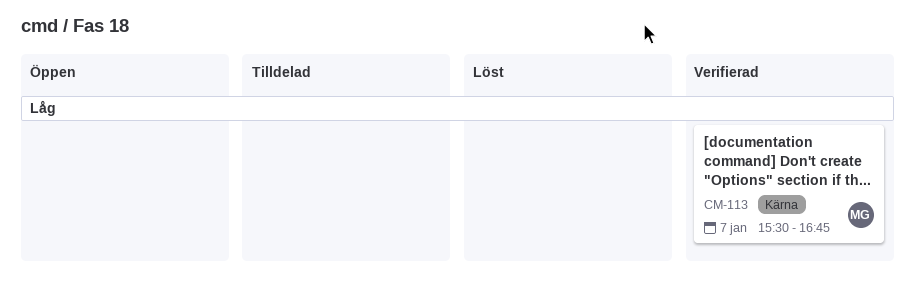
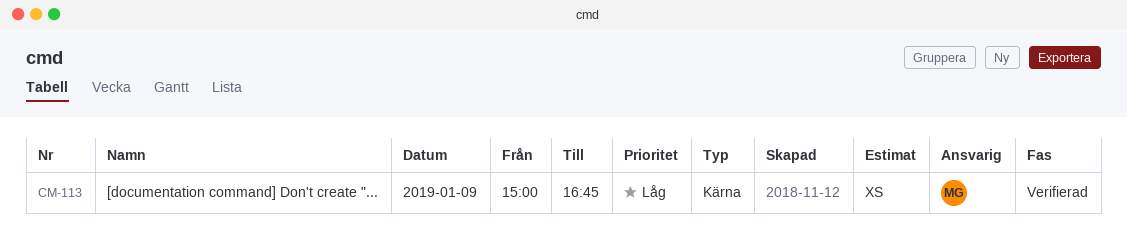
CM-113, day: Jan 7 -> Jan 9
CM-113, begins: 15:30 -> 15:00

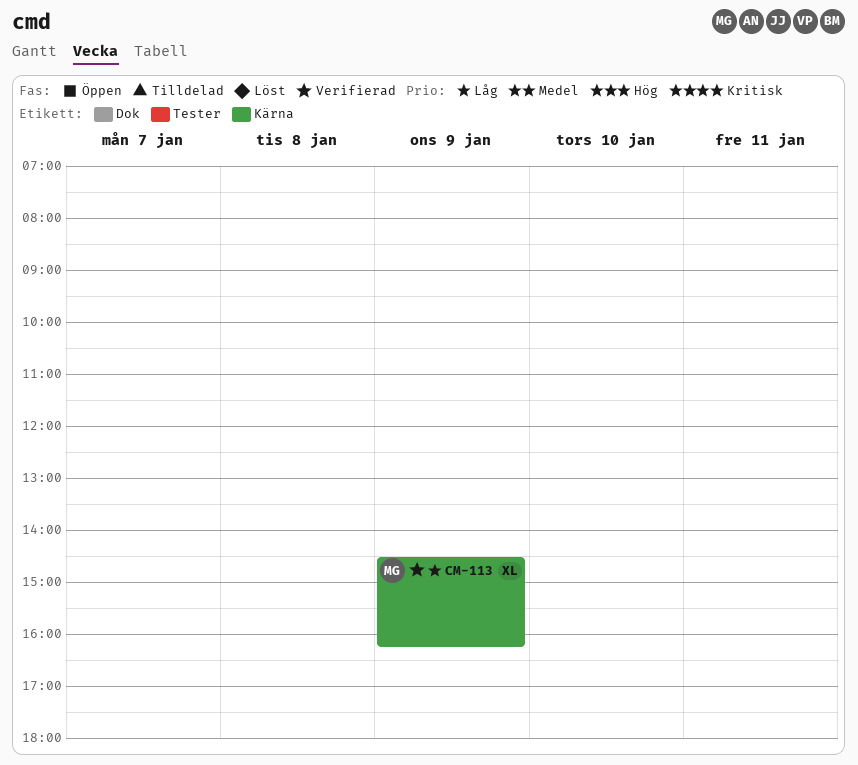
CM-113, estimate: XS -> XL
CM-113, begins: 15:00 -> 14:30
CM-113, ends: 16:45 -> 16:15

